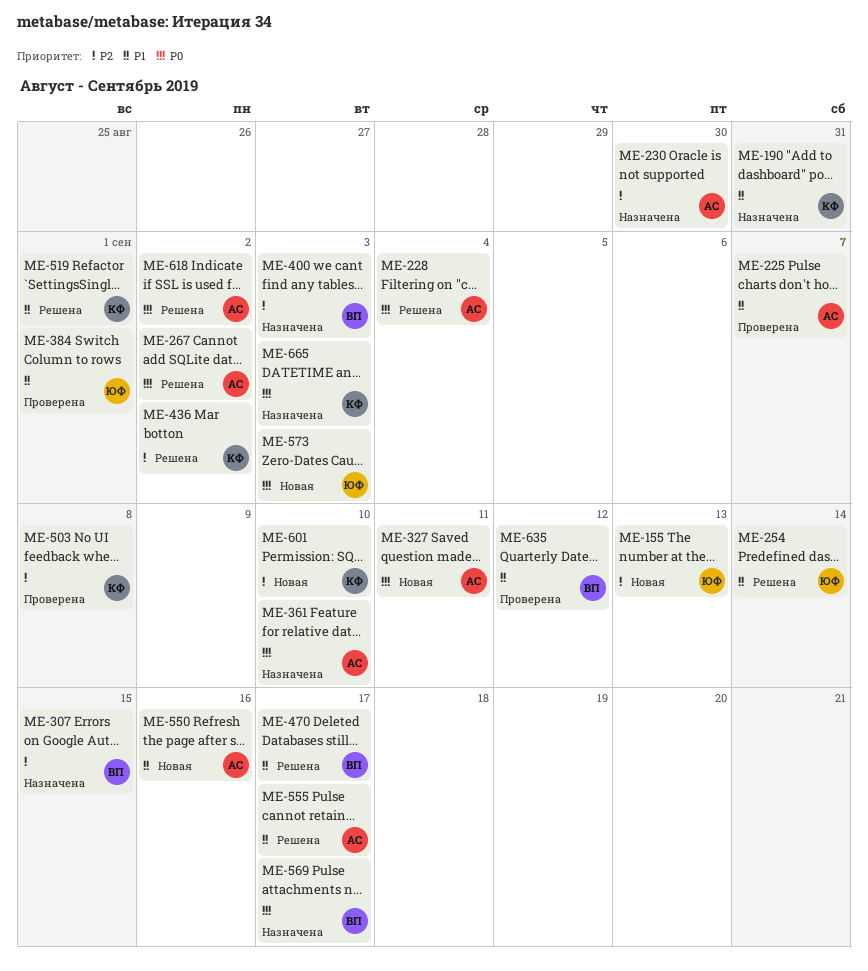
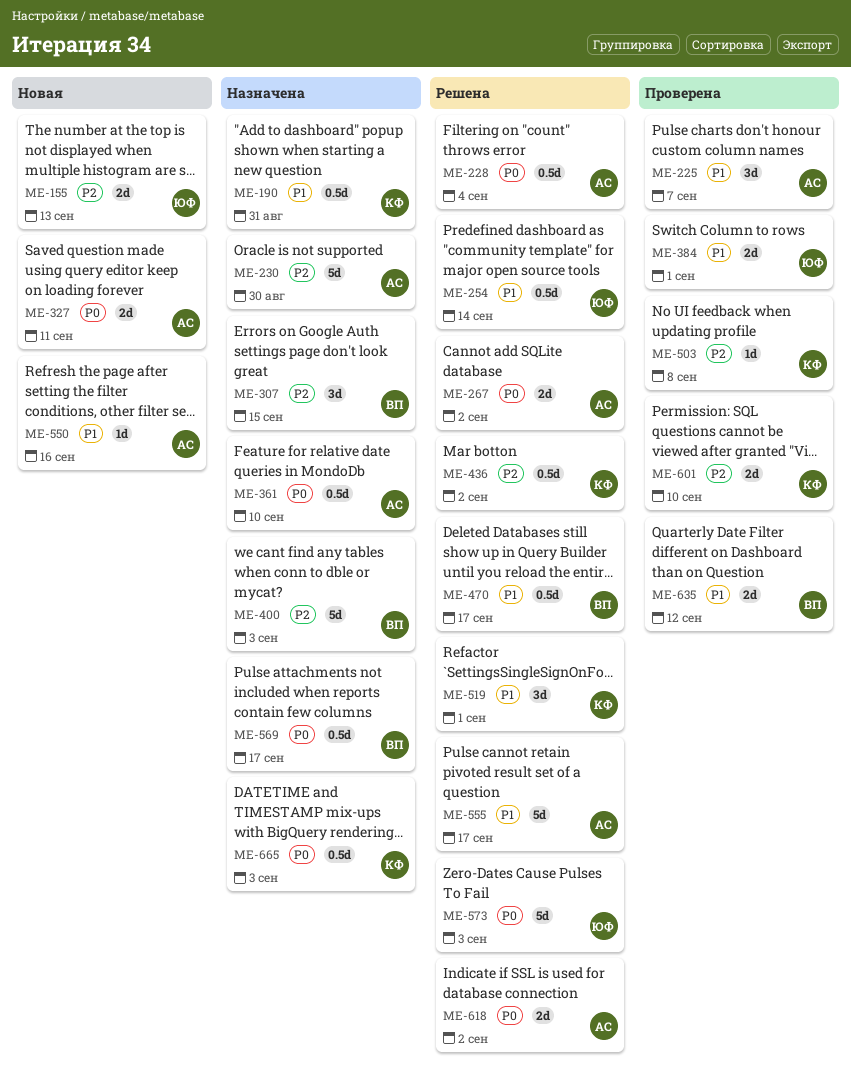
ME-573, status: Новая -> Решена
ME-601, status: Новая -> Проверена

